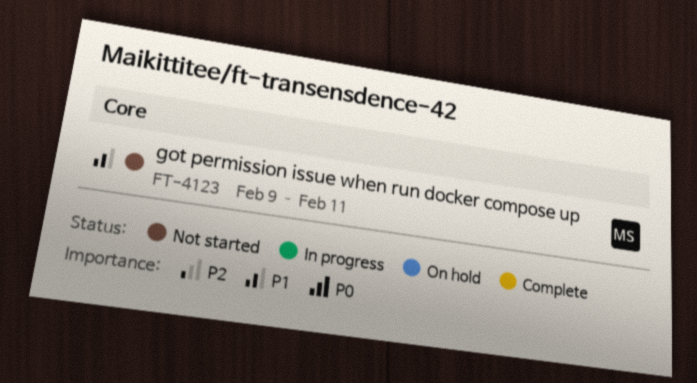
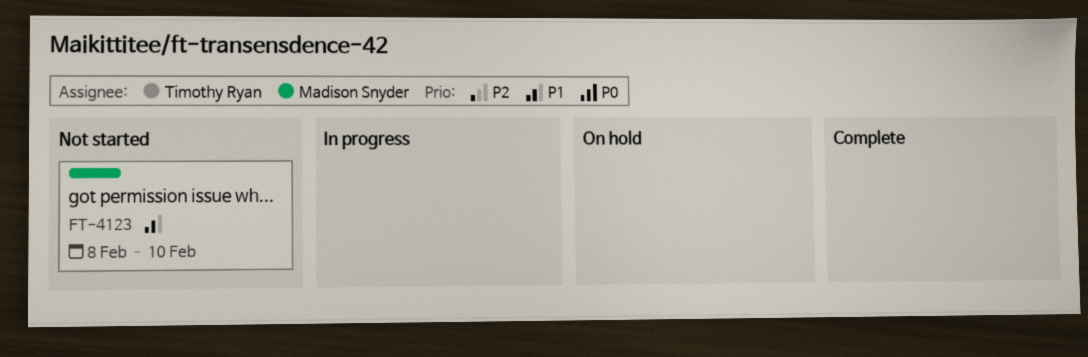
FT-4123, start: Feb 9 -> Feb 8
FT-4123, due: Feb 11 -> Feb 10

